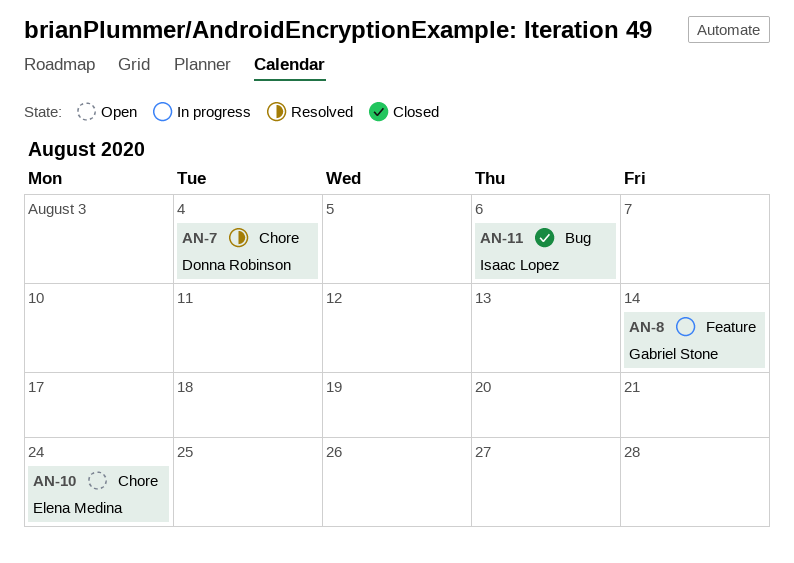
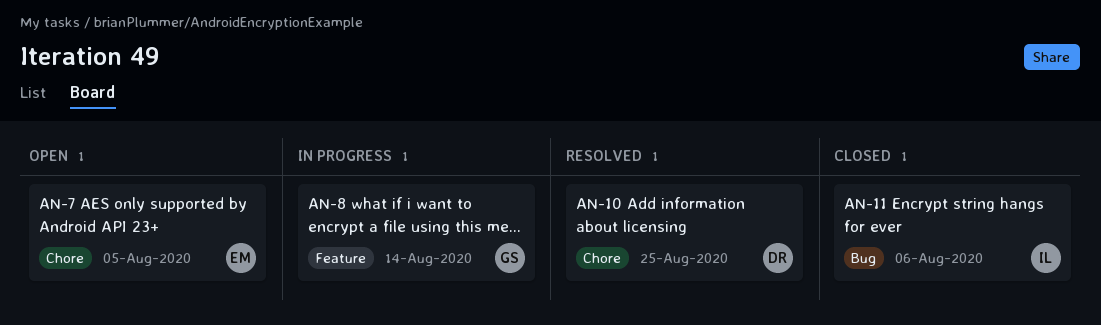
AN-7, status: Resolved -> Open
AN-7, owner: Donna Robinson -> Elena Medina
AN-7, due: Aug 4 -> Aug 5
AN-10, status: Open -> Resolved
AN-10, owner: Elena Medina -> Donna Robinson
AN-10, due: Aug 24 -> Aug 25

